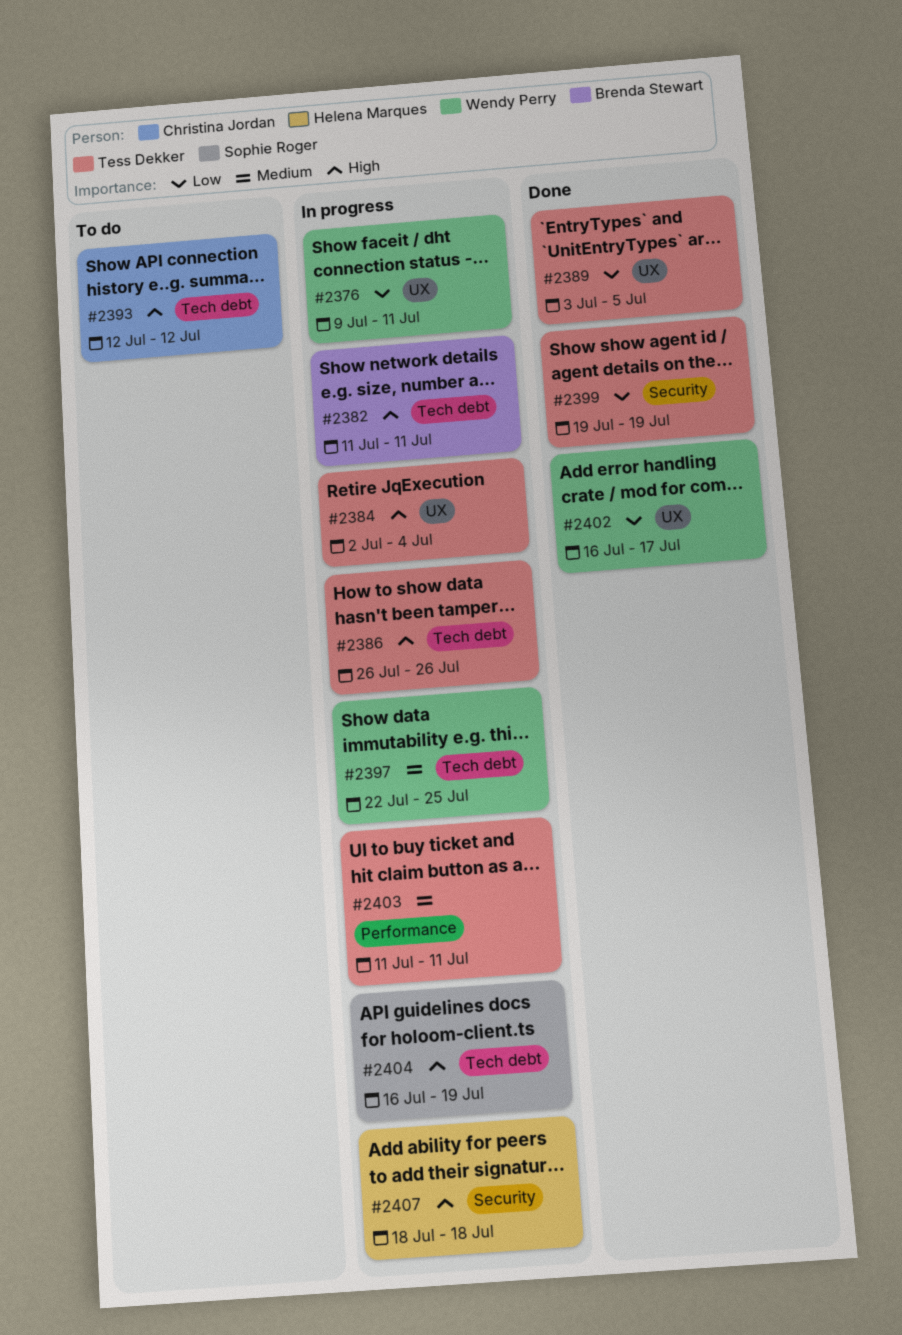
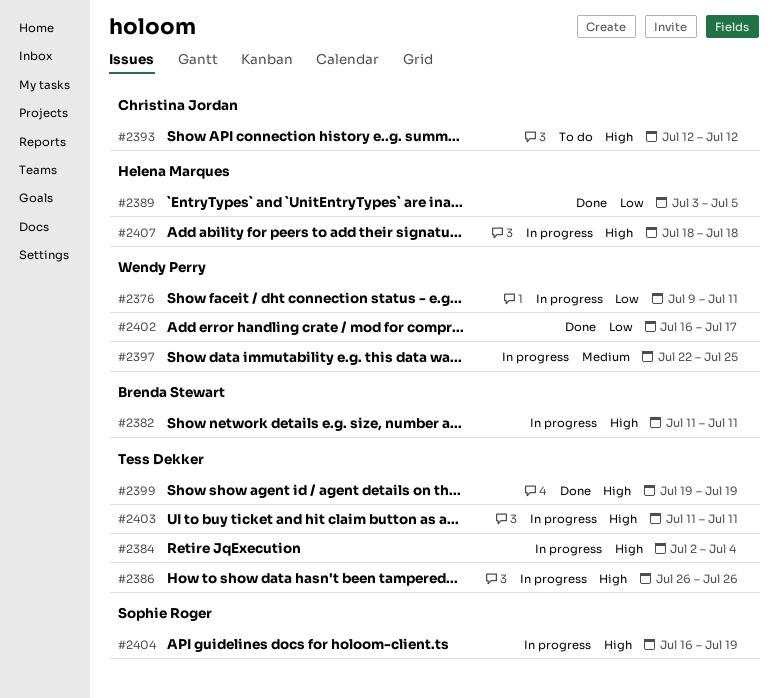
#2389, owner: Tess Dekker -> Helena Marques
#2399, priority: Low -> High
#2403, priority: Medium -> High

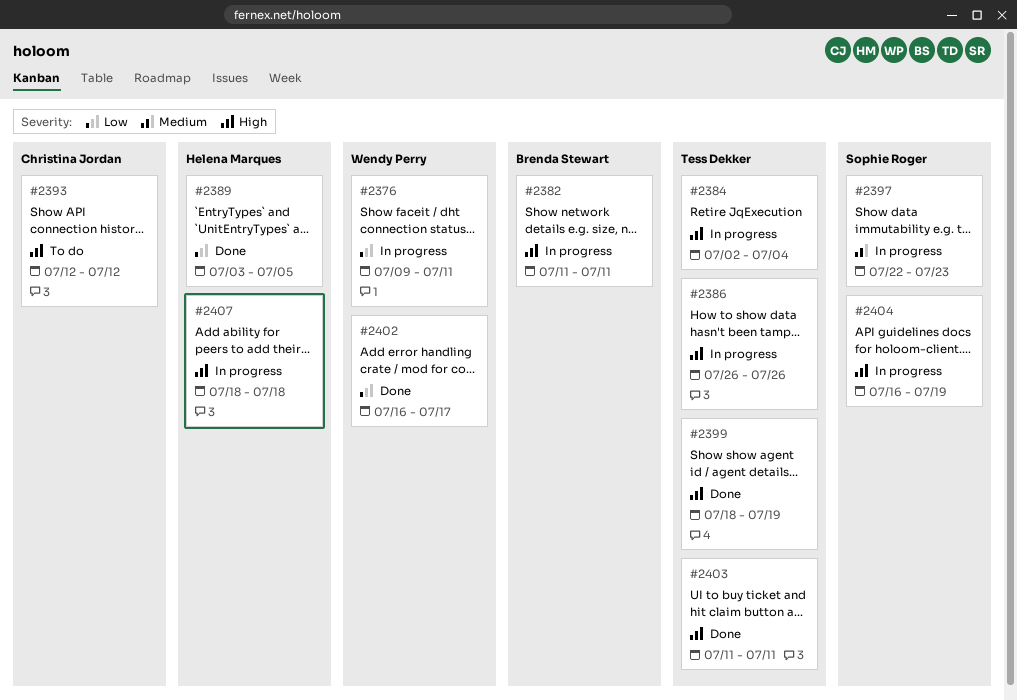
#2397, owner: Wendy Perry -> Sophie Roger
#2397, due: Jul 25 -> Jul 23
#2399, start: Jul 19 -> Jul 18
#2403, status: In progress -> Done

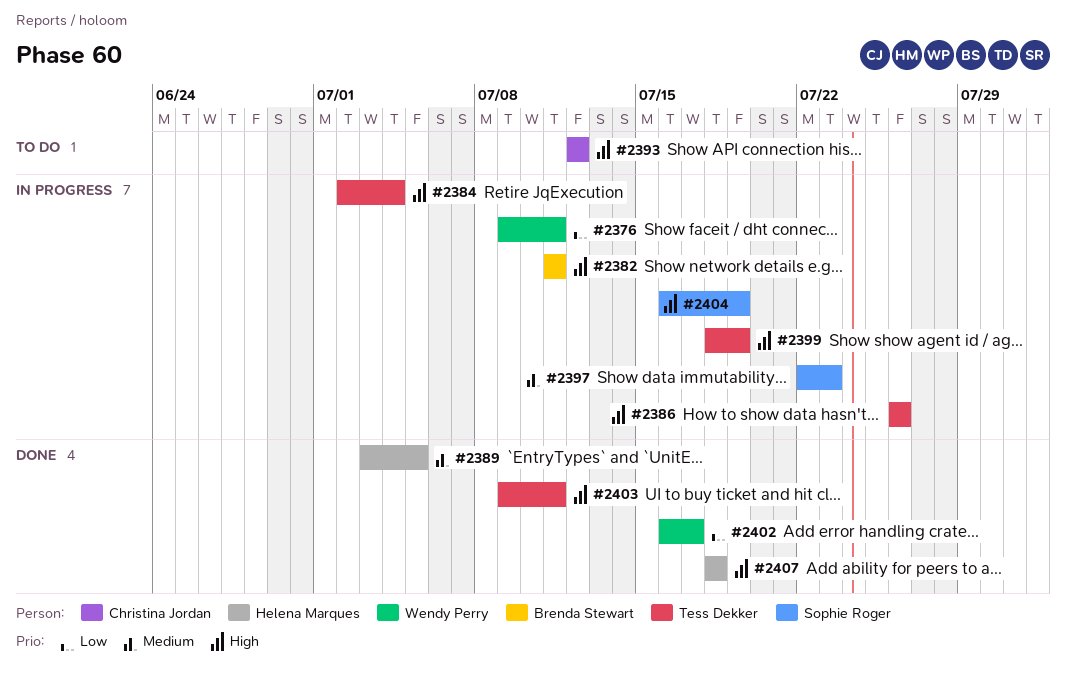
#2389, priority: Low -> Medium
#2399, status: Done -> In progress
#2403, start: Jul 11 -> Jul 9
#2407, status: In progress -> Done

